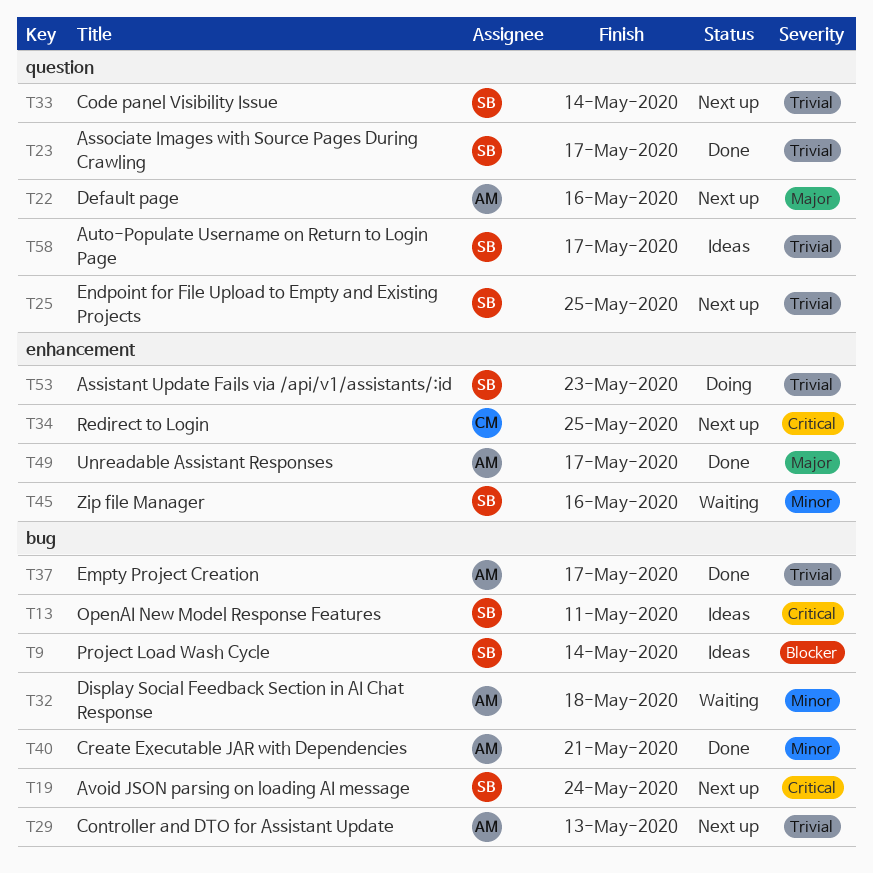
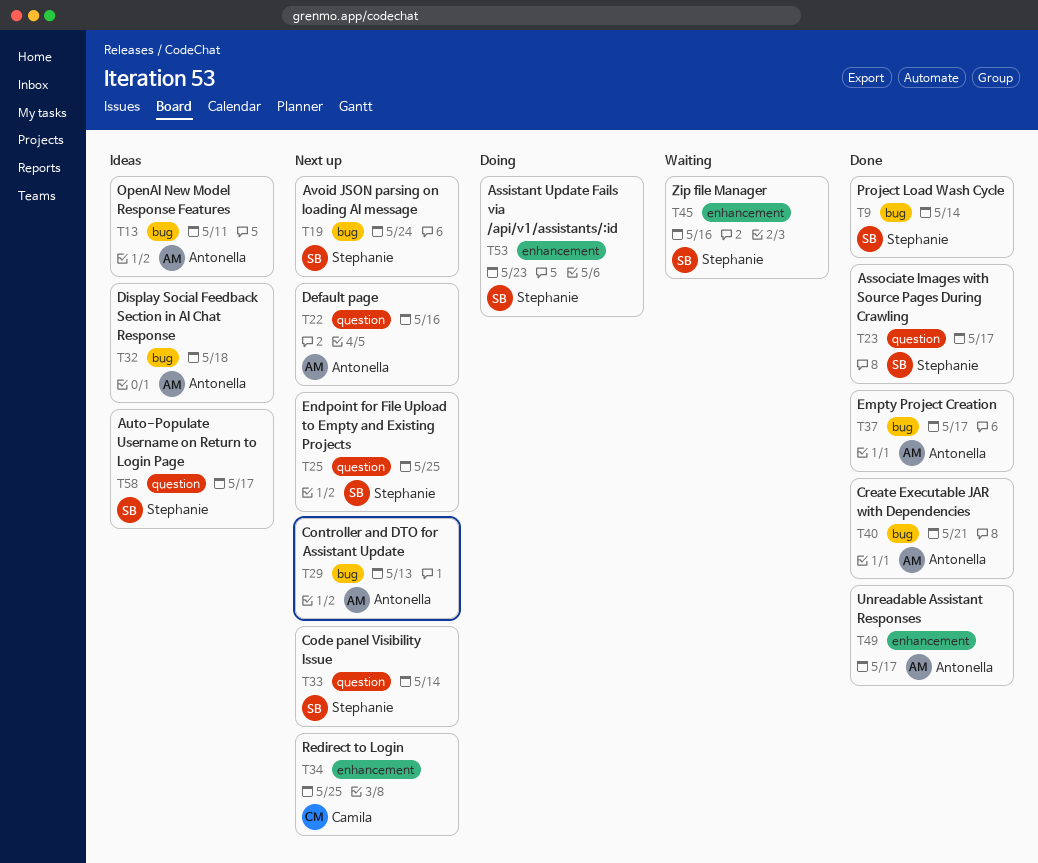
T9, status: Ideas -> Done
T13, owner: Stephanie -> Antonella
T32, status: Waiting -> Ideas

